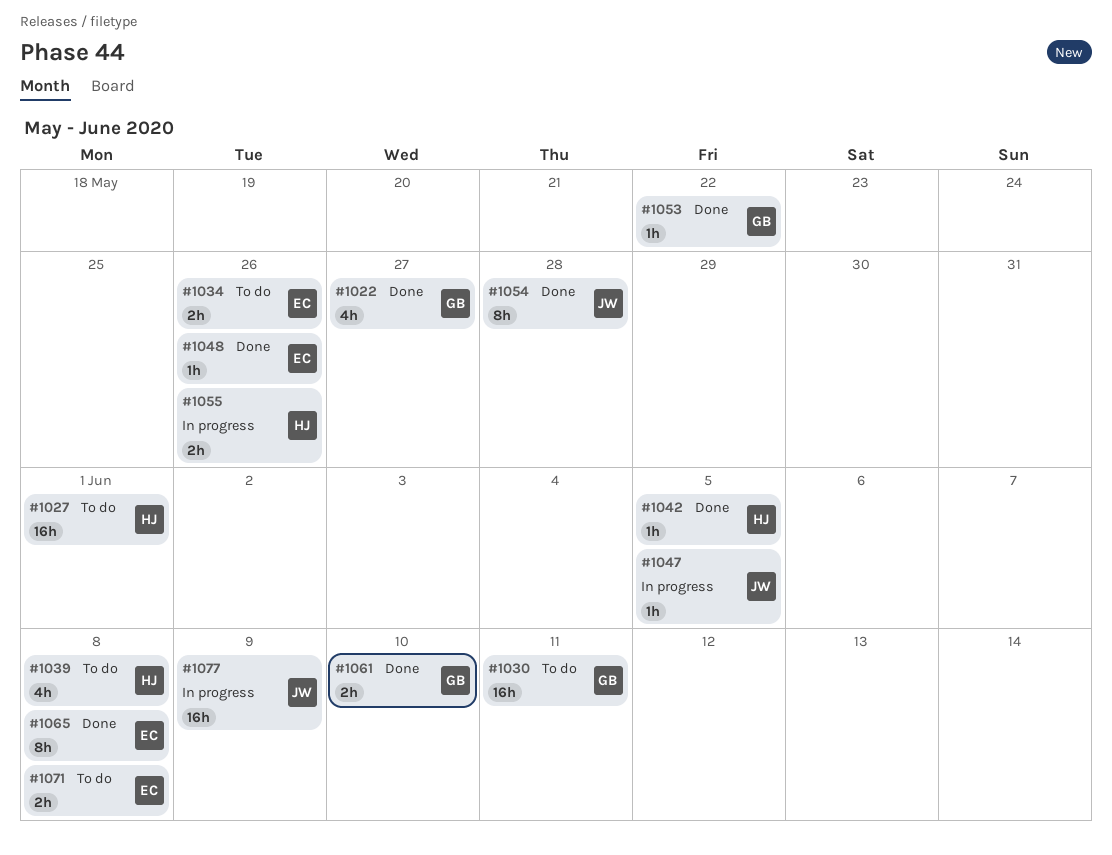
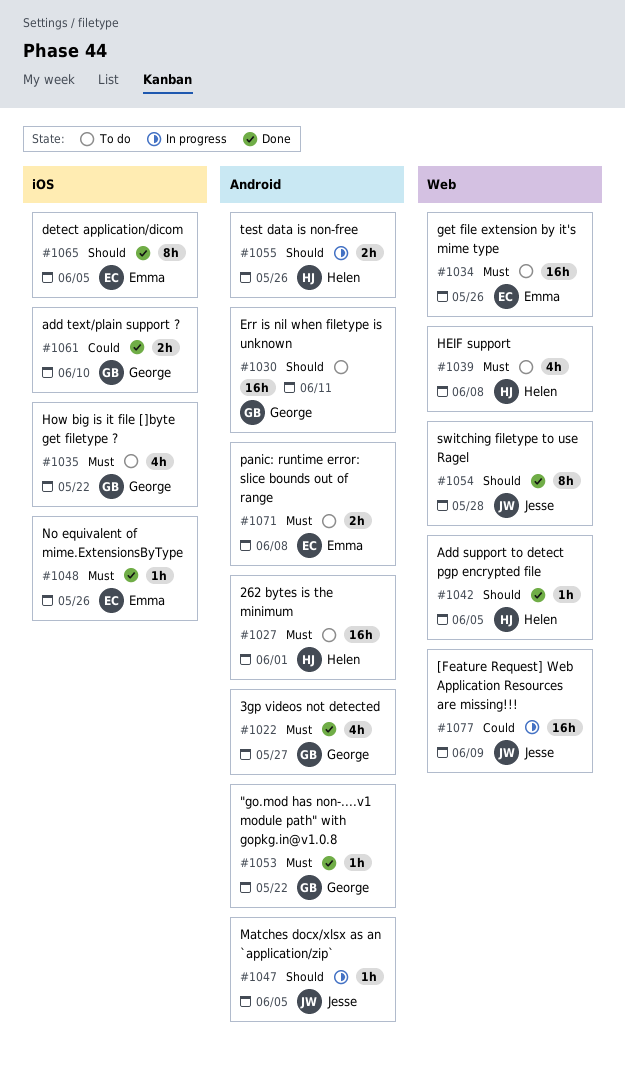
#1034, estimate: 2h -> 16h
#1035: none -> present
#1065, due: Jun 8 -> Jun 5

